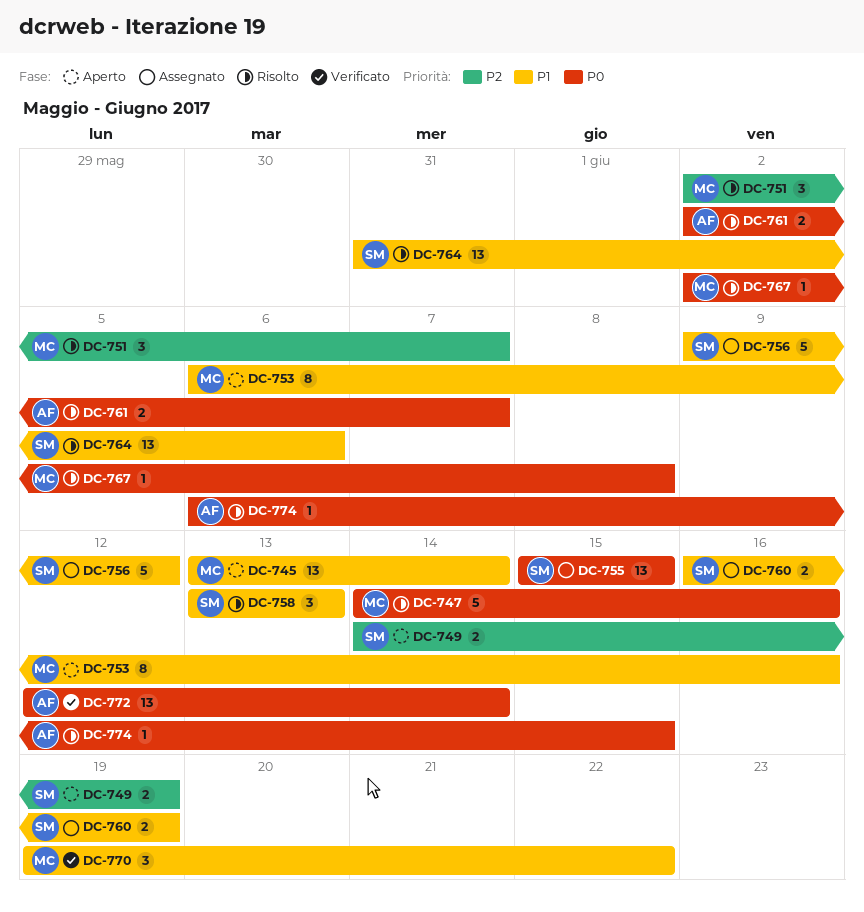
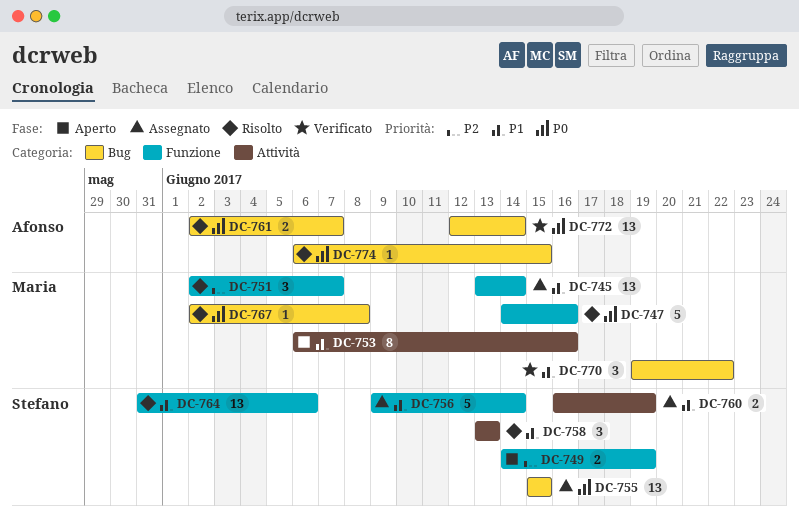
DC-745, status: Aperto -> Assegnato
DC-756, due: Jun 12 -> Jun 14

